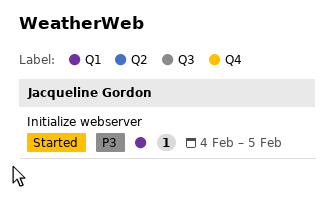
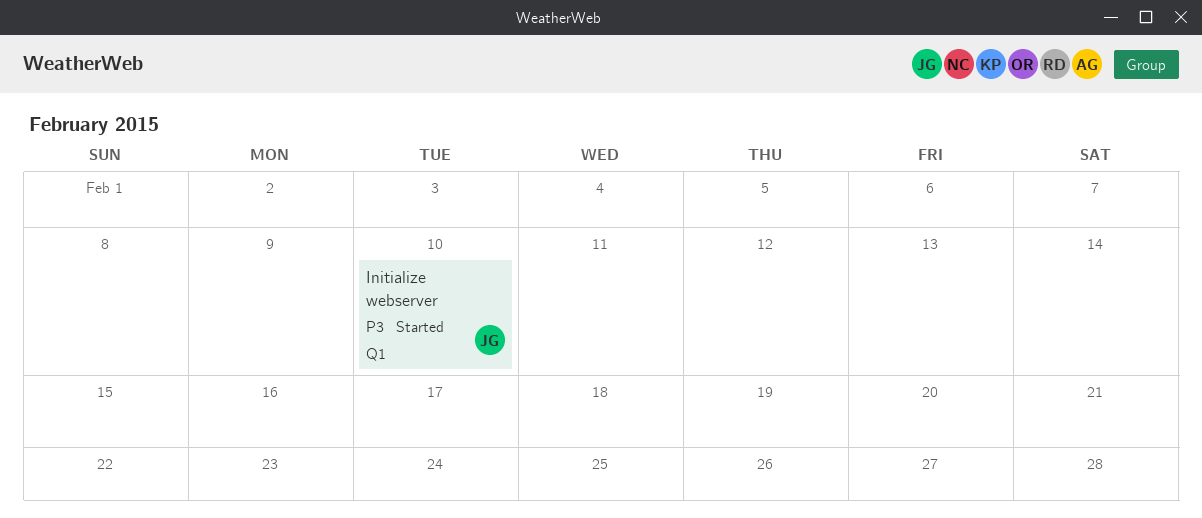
Initialize webserver, due: Feb 5 -> Feb 10

